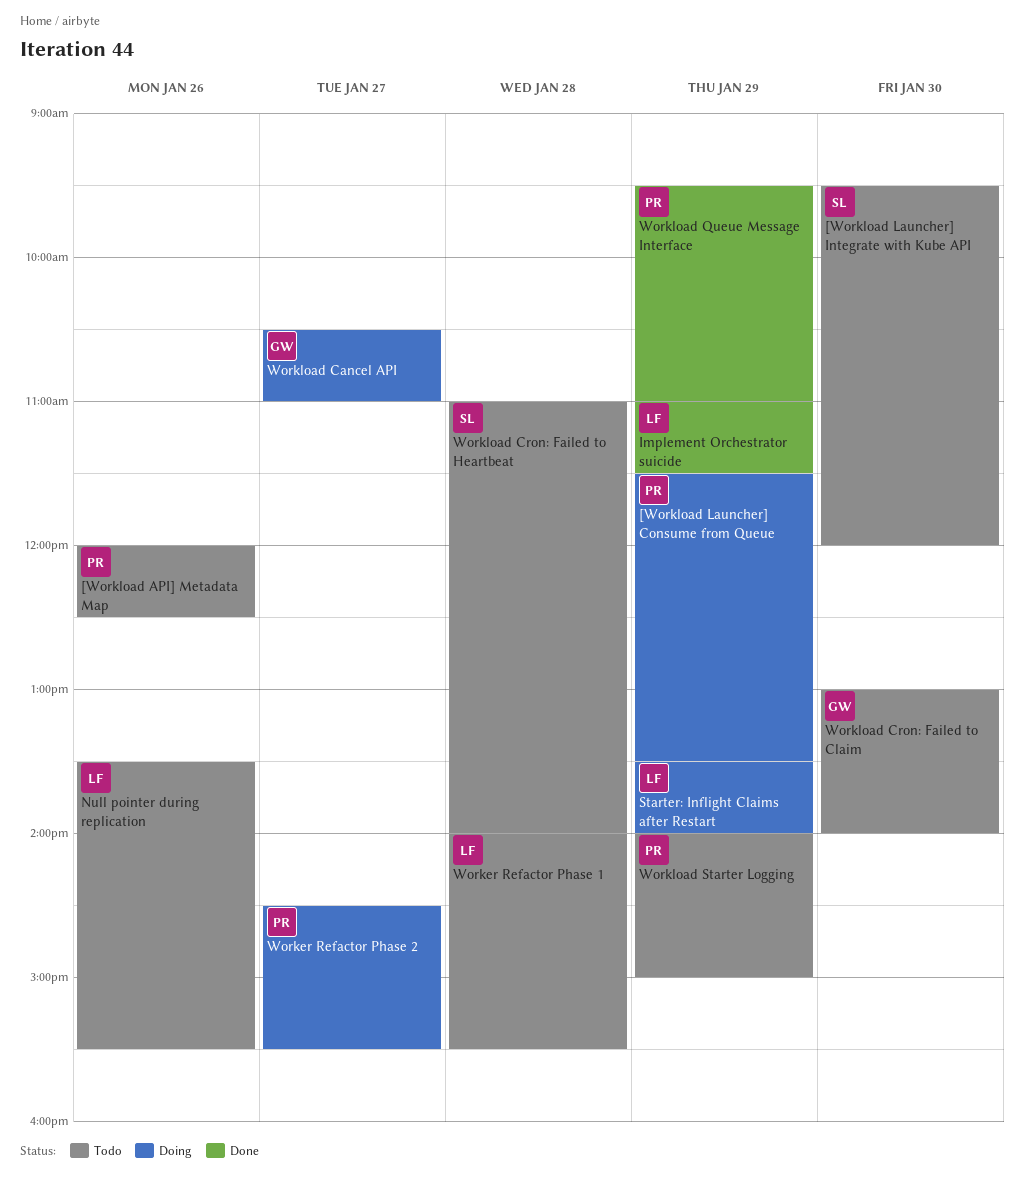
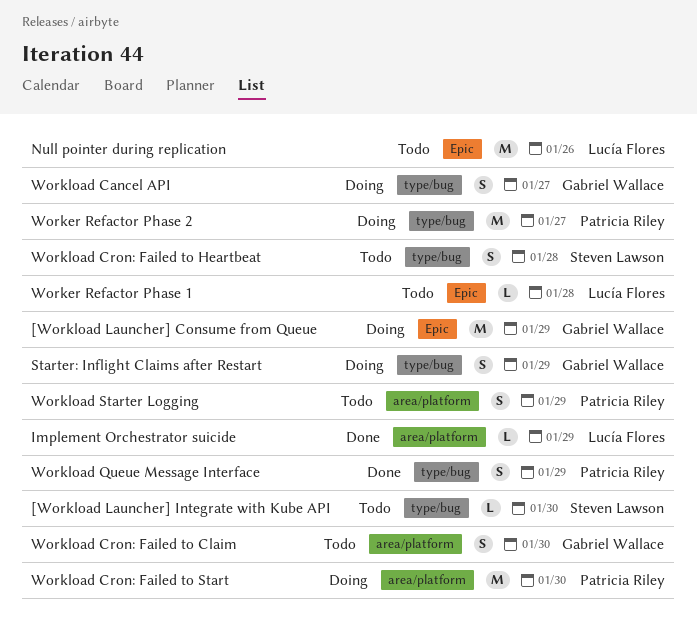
[Workload API] Metadata Map: present -> none
[Workload Launcher] Consume from Queue, owner: Patricia Riley -> Gabriel Wallace
Starter: Inflight Claims after Restart, owner: Lucía Flores -> Gabriel Wallace
Workload Cron: Failed to Start: none -> present

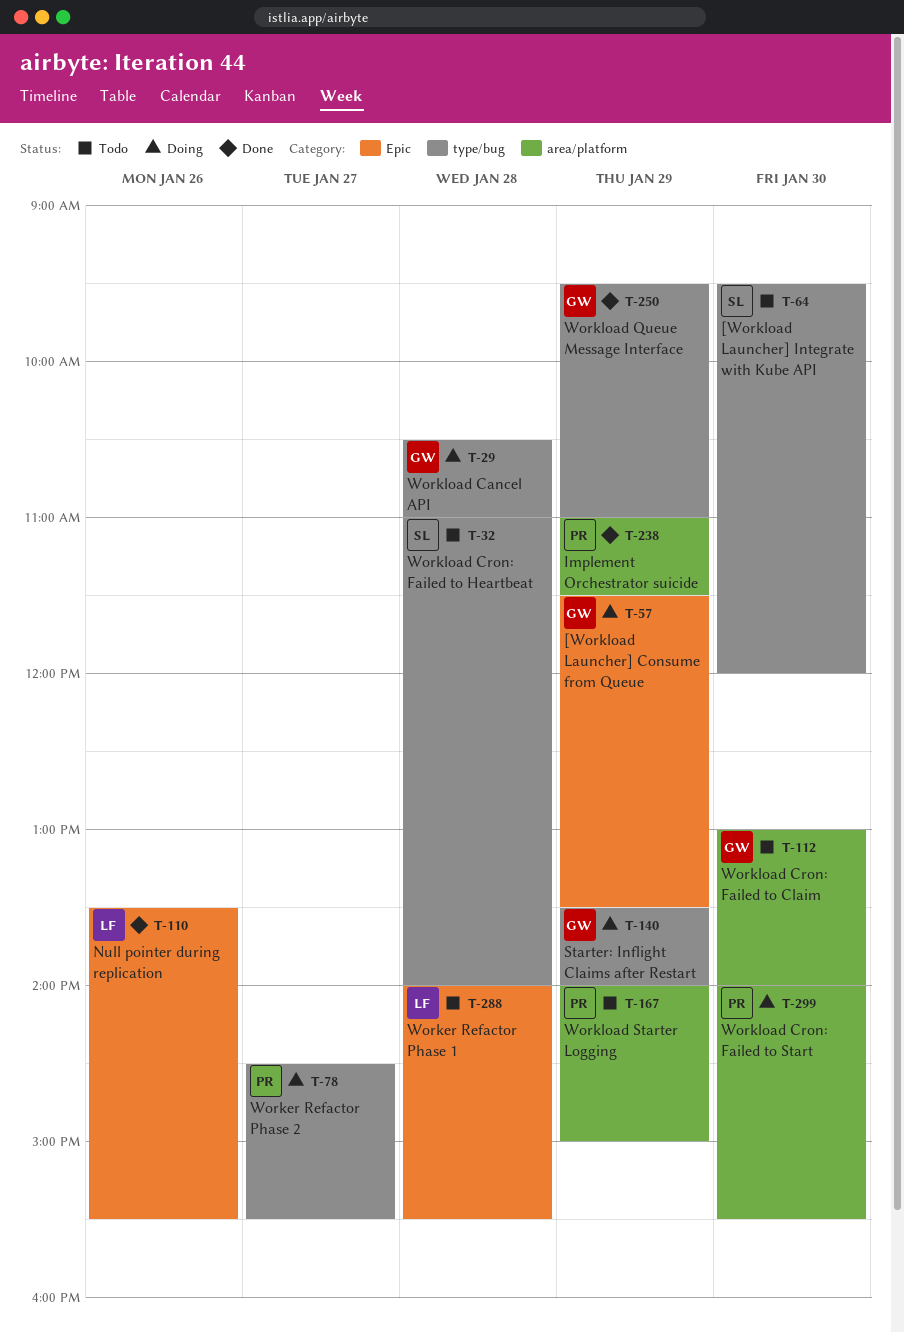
Implement Orchestrator suicide, owner: Lucía Flores -> Patricia Riley
Null pointer during replication, status: Todo -> Done
Workload Cancel API, day: Jan 27 -> Jan 28
Workload Queue Message Interface, owner: Patricia Riley -> Gabriel Wallace

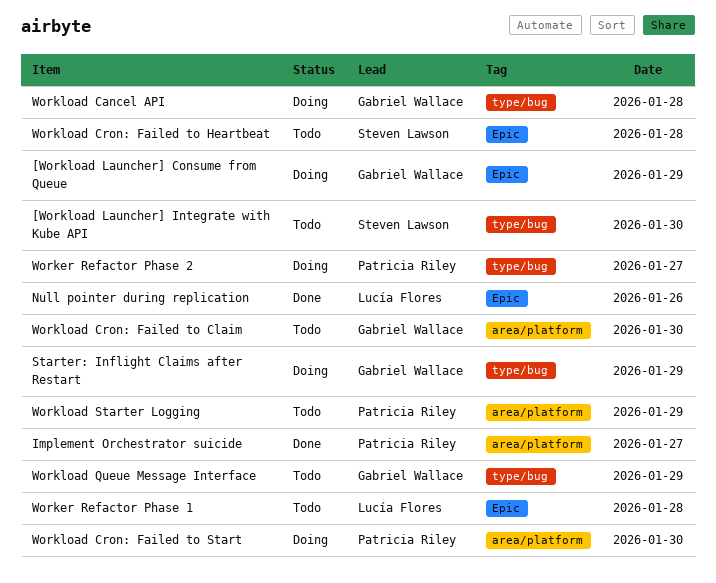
Implement Orchestrator suicide, day: Jan 29 -> Jan 27
Workload Cron: Failed to Heartbeat, label: type/bug -> Epic
Workload Queue Message Interface, status: Done -> Todo

